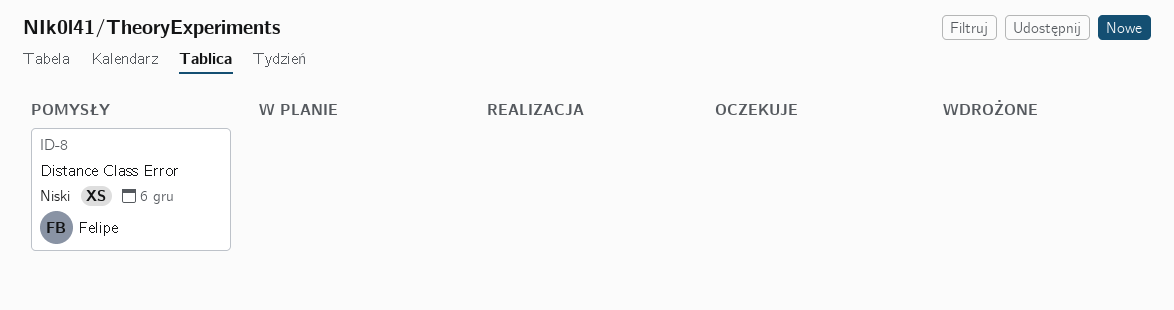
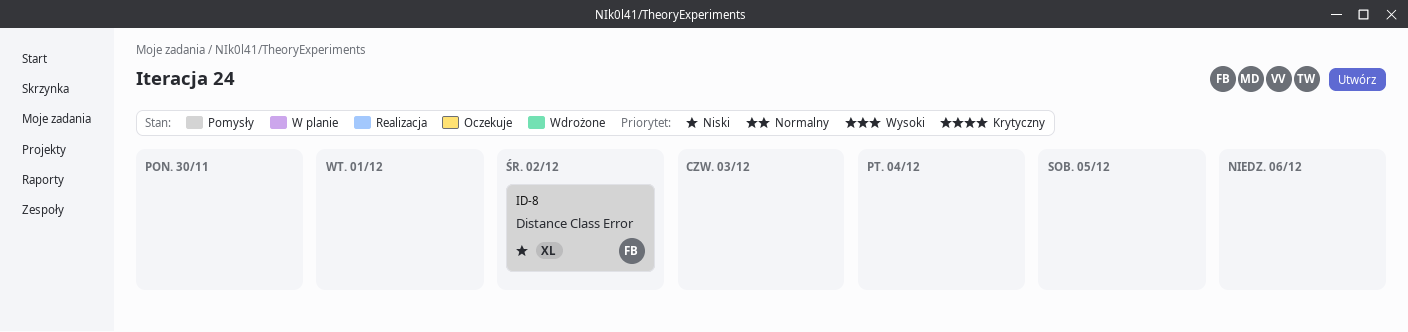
ID-8, estimate: XS -> XL
ID-8, due: Dec 6 -> Dec 2

